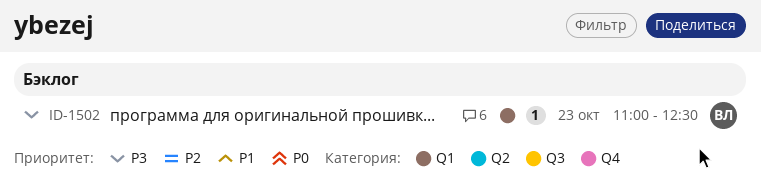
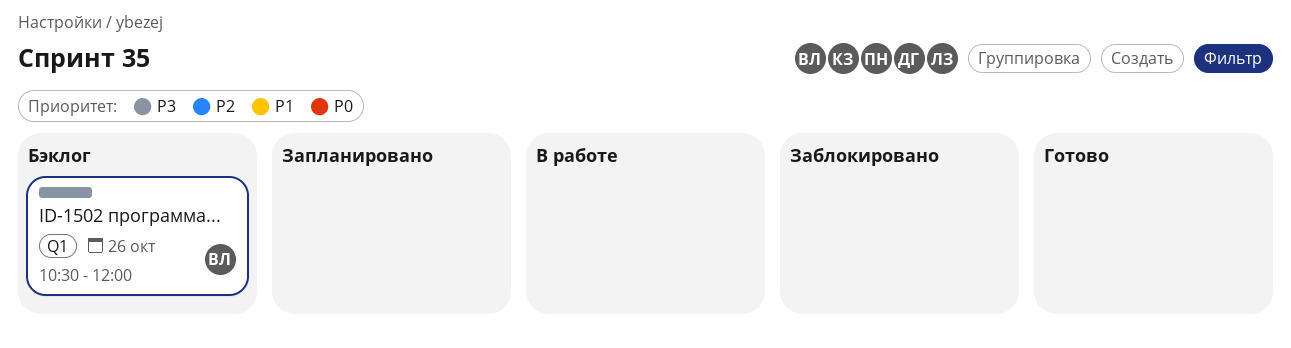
ID-1502, day: Oct 23 -> Oct 26
ID-1502, begins: 11:00 -> 10:30
ID-1502, ends: 12:30 -> 12:00

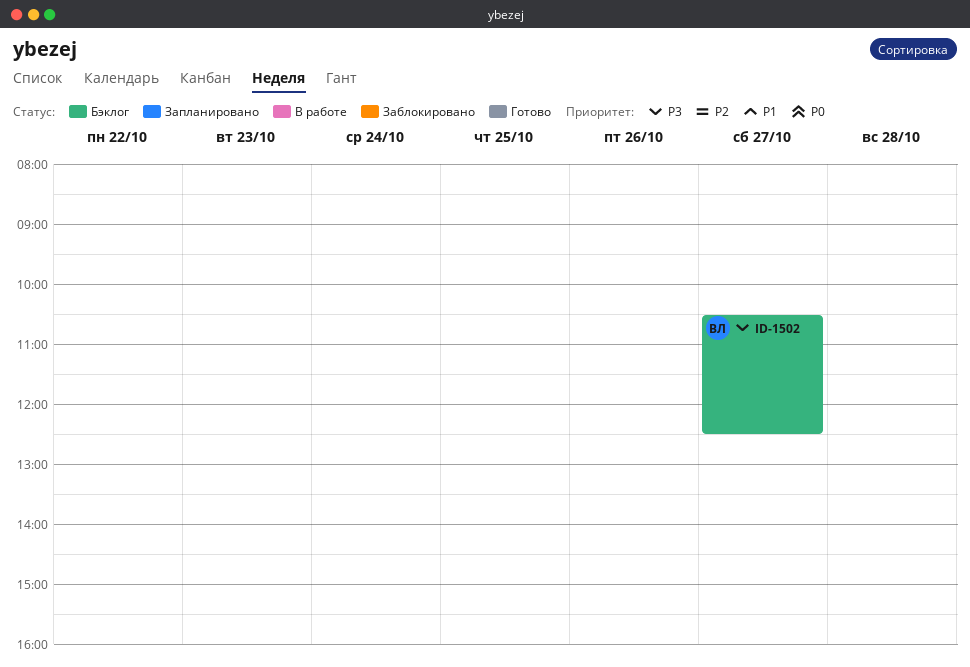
ID-1502, day: Oct 26 -> Oct 27
ID-1502, ends: 12:00 -> 12:30

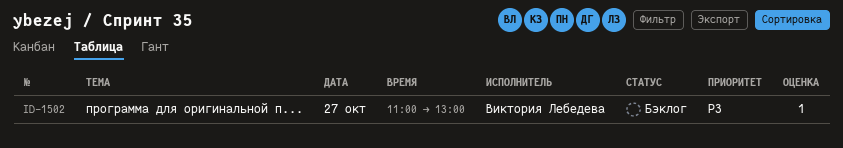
ID-1502, begins: 10:30 -> 11:00
ID-1502, ends: 12:30 -> 13:00

